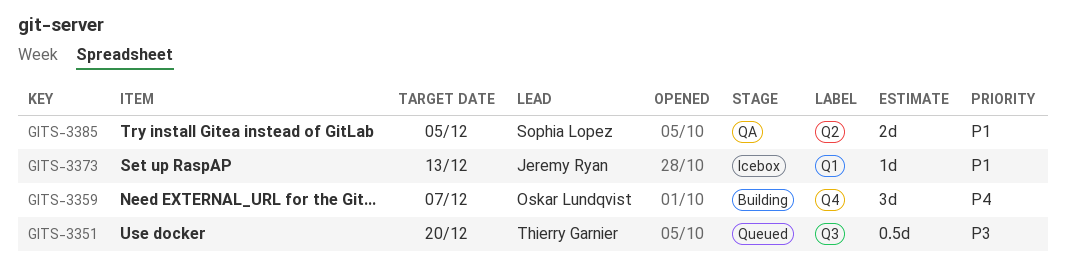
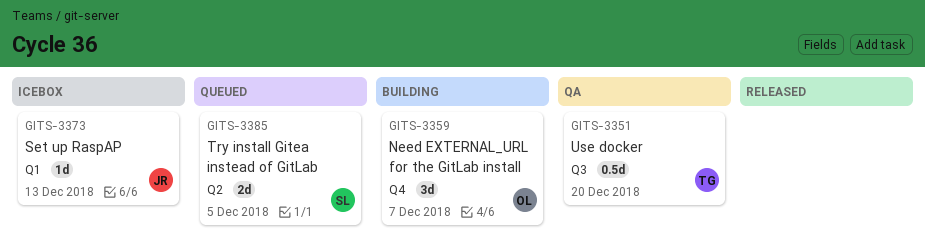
GITS-3351, status: Queued -> QA
GITS-3385, status: QA -> Queued

